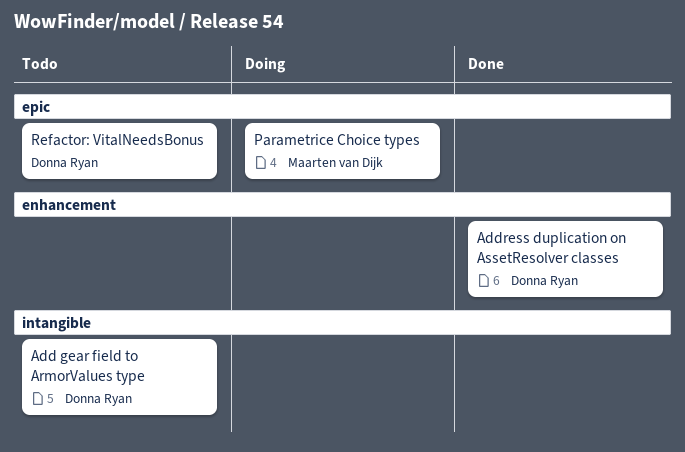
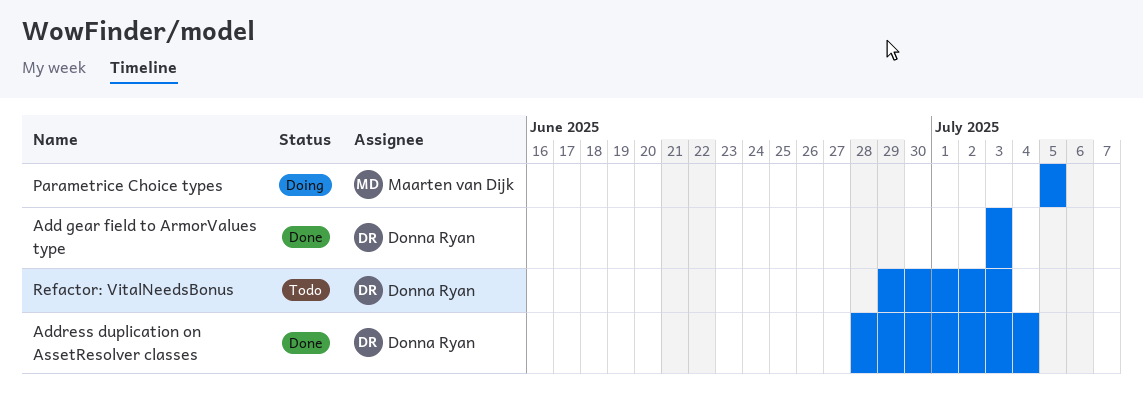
Add gear field to ArmorValues type, status: Todo -> Done

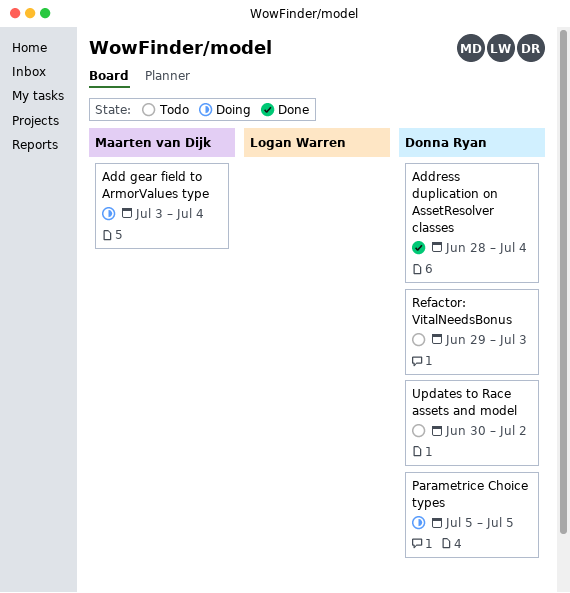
Add gear field to ArmorValues type, status: Done -> Doing
Add gear field to ArmorValues type, owner: Donna Ryan -> Maarten van Dijk
Add gear field to ArmorValues type, due: Jul 3 -> Jul 4
Parametrice Choice types, owner: Maarten van Dijk -> Donna Ryan
Updates to Race assets and model: none -> present

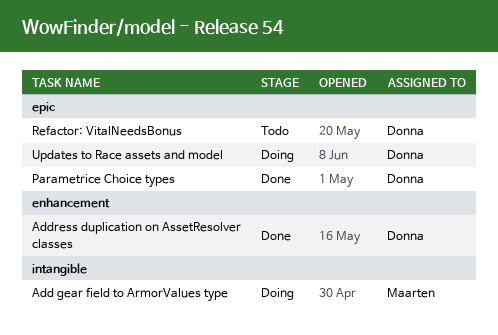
Parametrice Choice types, status: Doing -> Done
Updates to Race assets and model, status: Todo -> Doing

